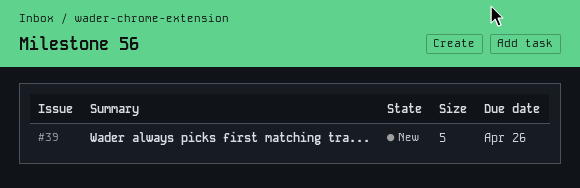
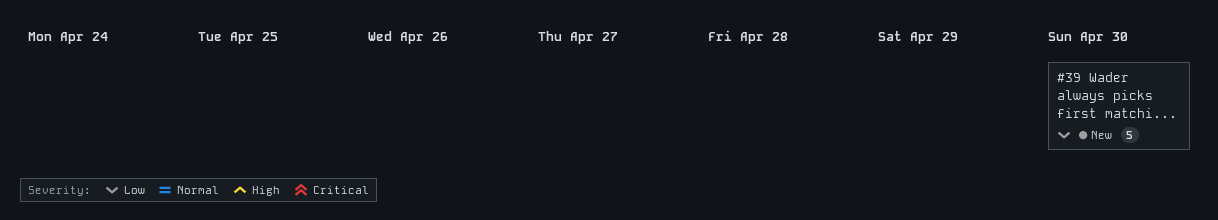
#39, due: Apr 26 -> Apr 30

